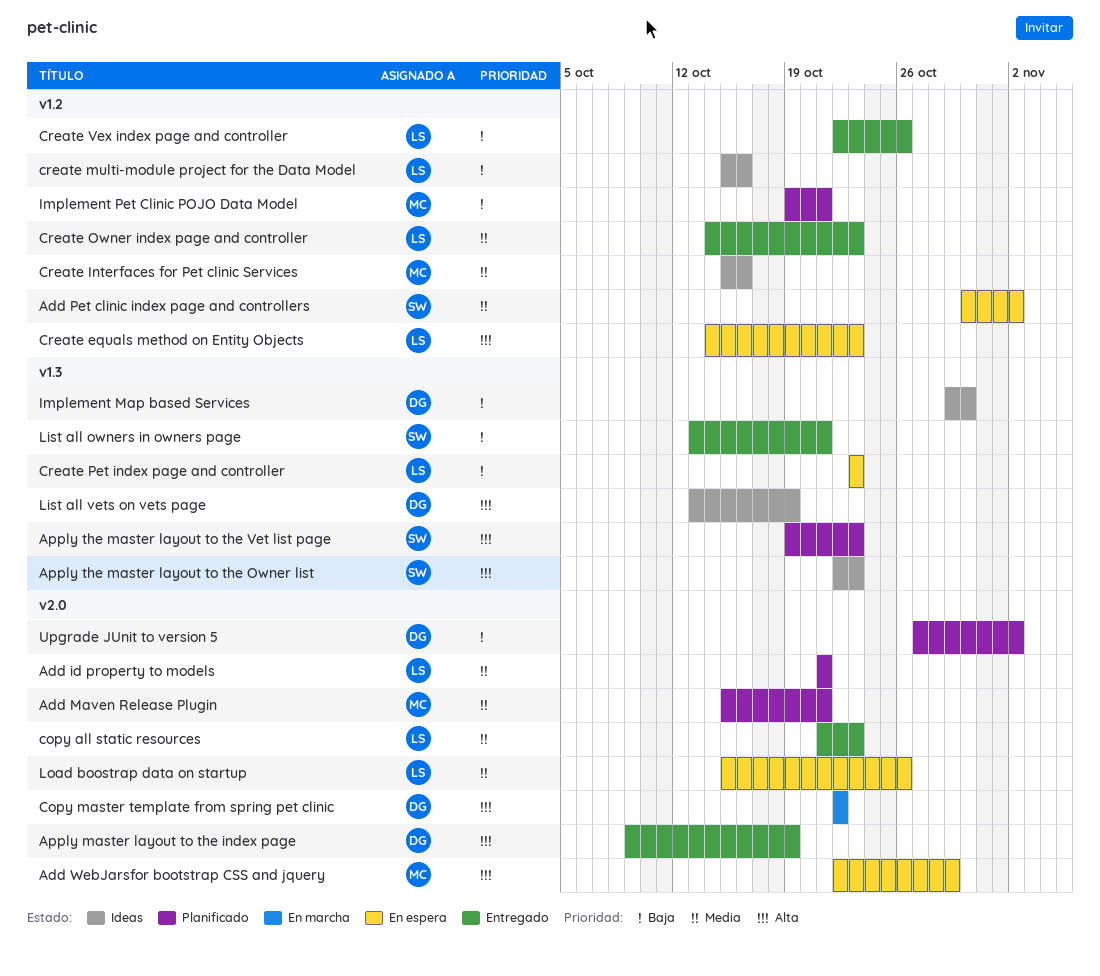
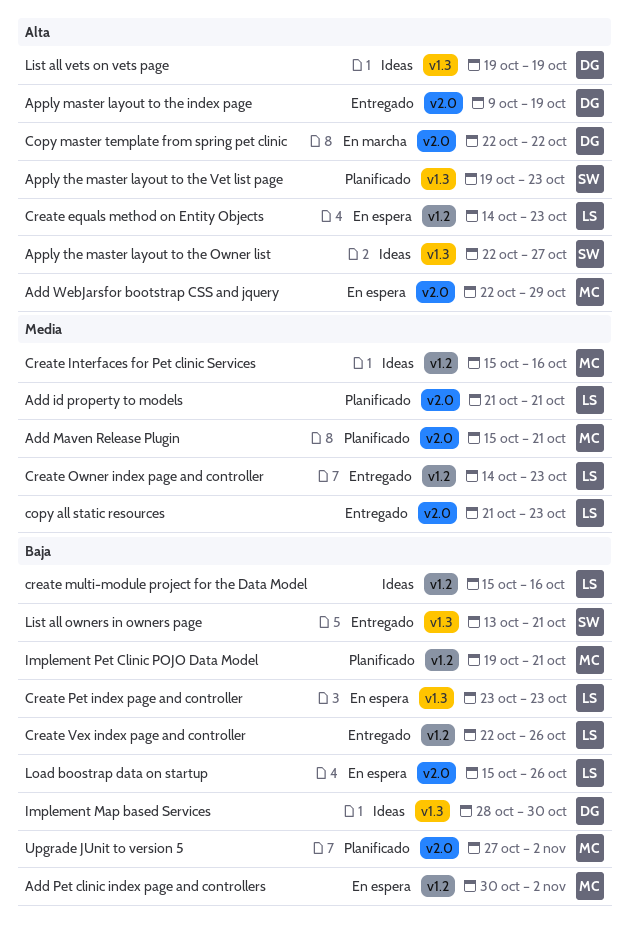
Add Pet clinic index page and controllers, owner: SW -> MC
Add Pet clinic index page and controllers, priority: Media -> Baja
Apply the master layout to the Owner list, due: Oct 23 -> Oct 27
Implement Map based Services, start: Oct 29 -> Oct 28
List all vets on vets page, start: Oct 13 -> Oct 19
Load boostrap data on startup, priority: Media -> Baja
Upgrade JUnit to version 5, owner: DG -> MC

